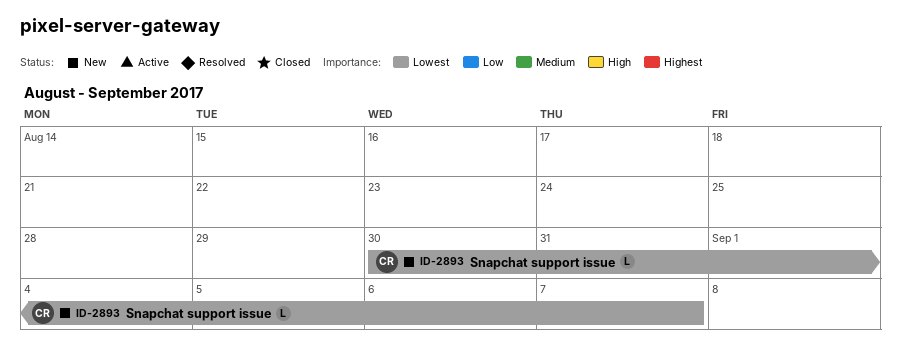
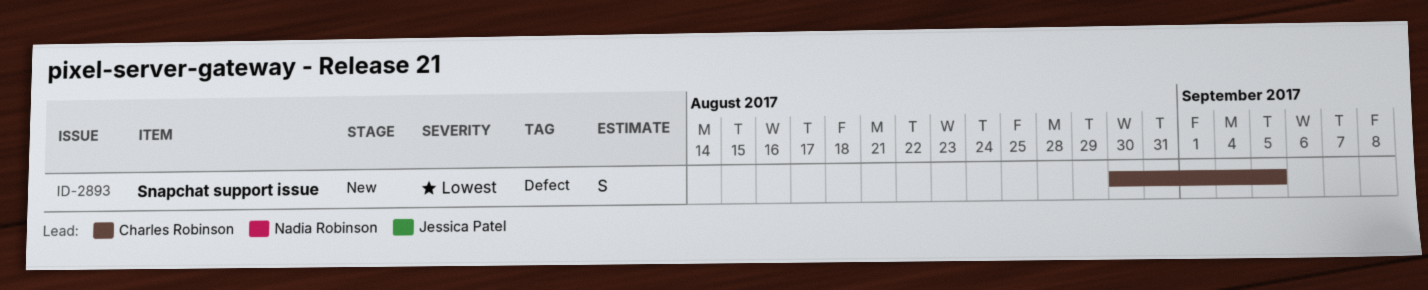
ID-2893, estimate: L -> S
ID-2893, due: Sep 7 -> Sep 5

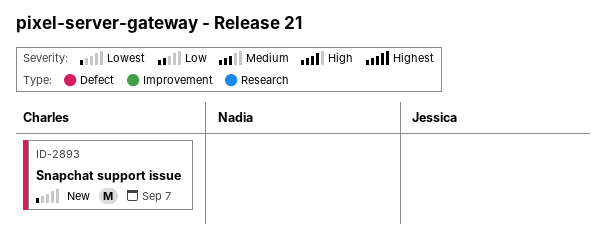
ID-2893, estimate: S -> M
ID-2893, due: Sep 5 -> Sep 7

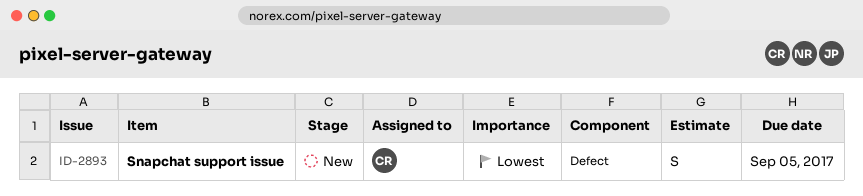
ID-2893, estimate: M -> S
ID-2893, due: Sep 7 -> Sep 5

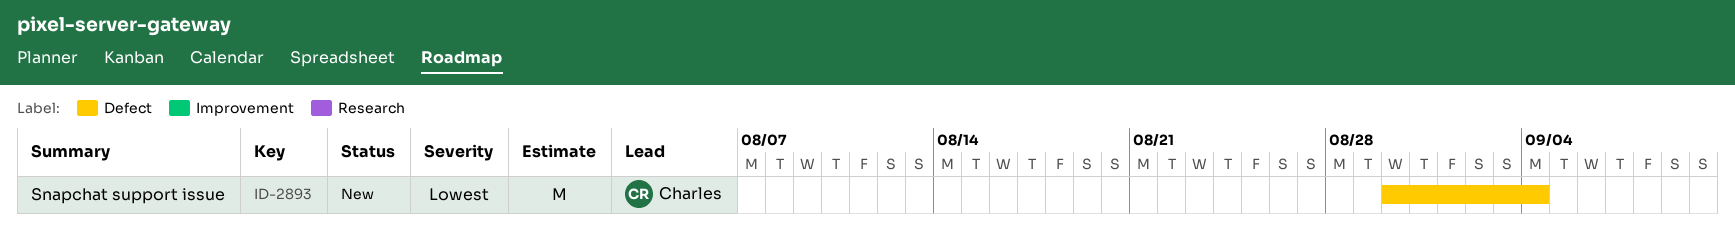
ID-2893, estimate: S -> M
ID-2893, due: Sep 5 -> Sep 4

